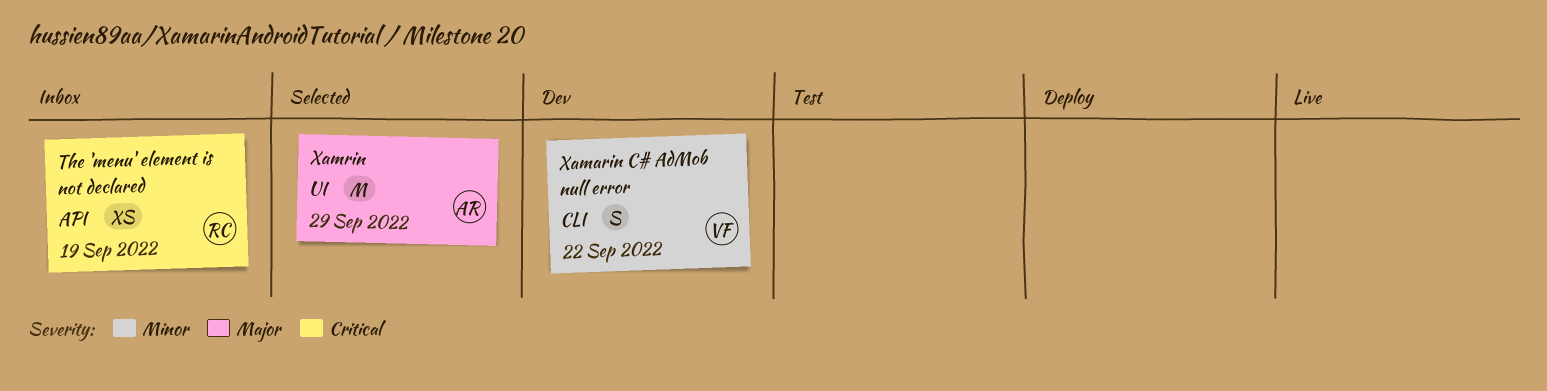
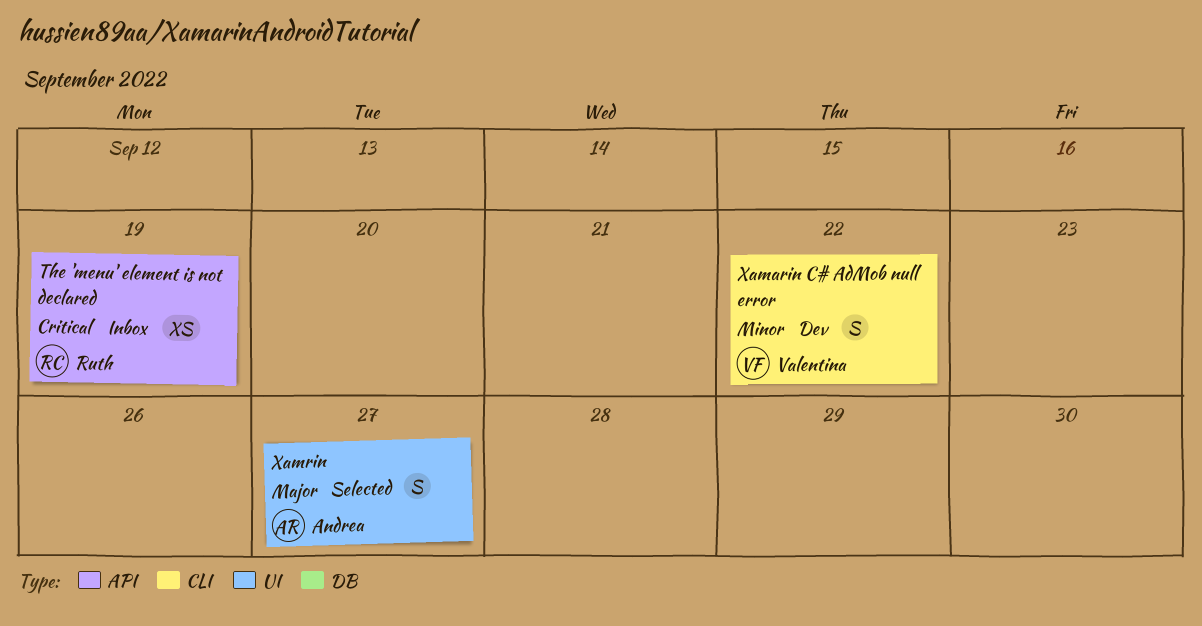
Xamrin, estimate: M -> S
Xamrin, due: Sep 29 -> Sep 27

